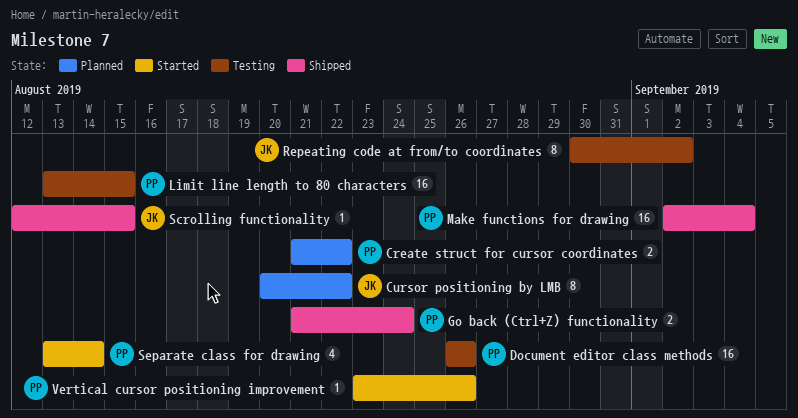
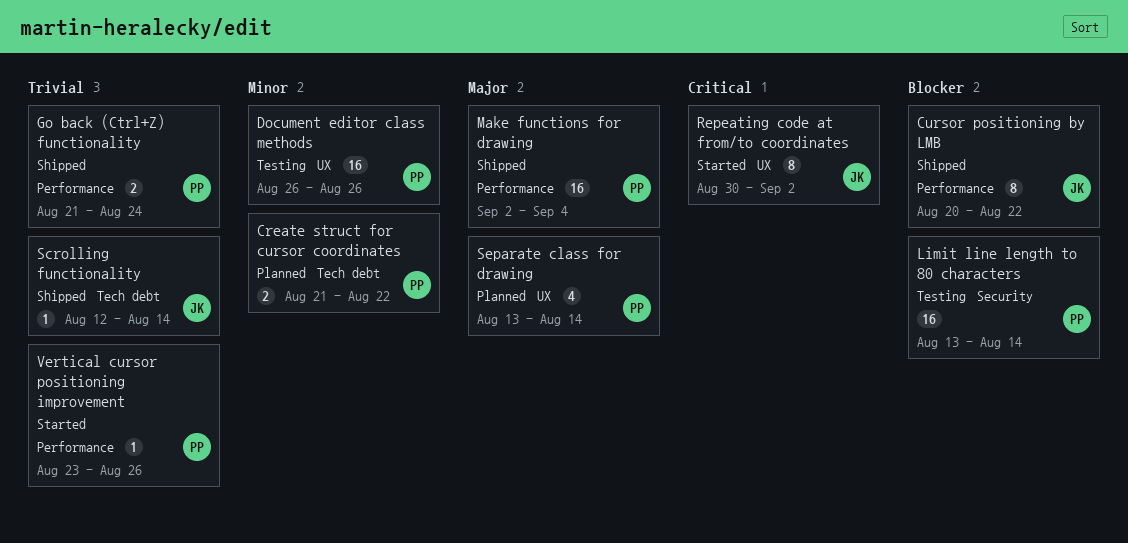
Cursor positioning by LMB, status: Planned -> Shipped
Limit line length to 80 characters, due: Aug 15 -> Aug 14
Repeating code at from/to coordinates, status: Testing -> Started
Scrolling functionality, due: Aug 15 -> Aug 14
Separate class for drawing, status: Started -> Planned

